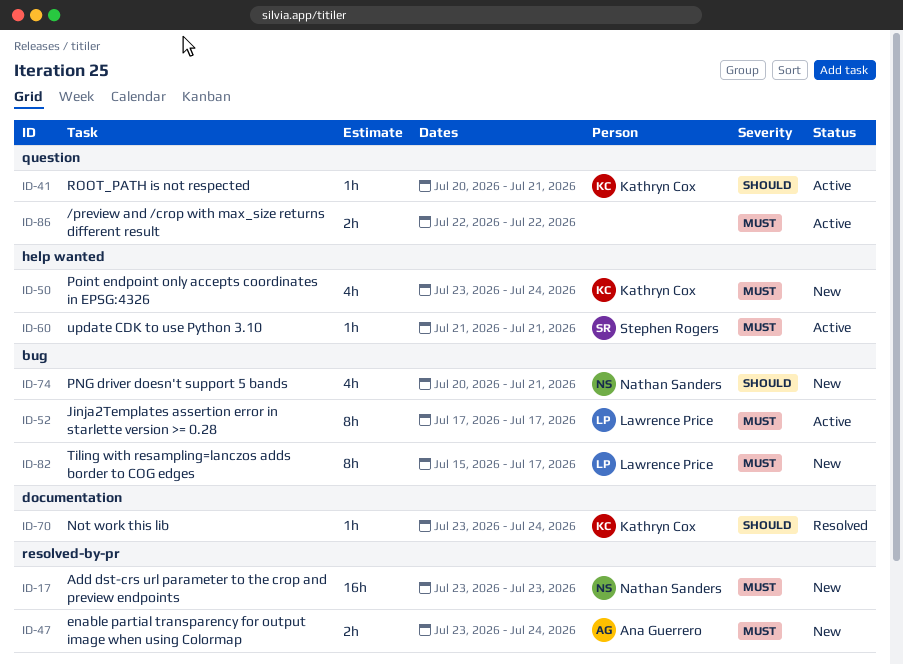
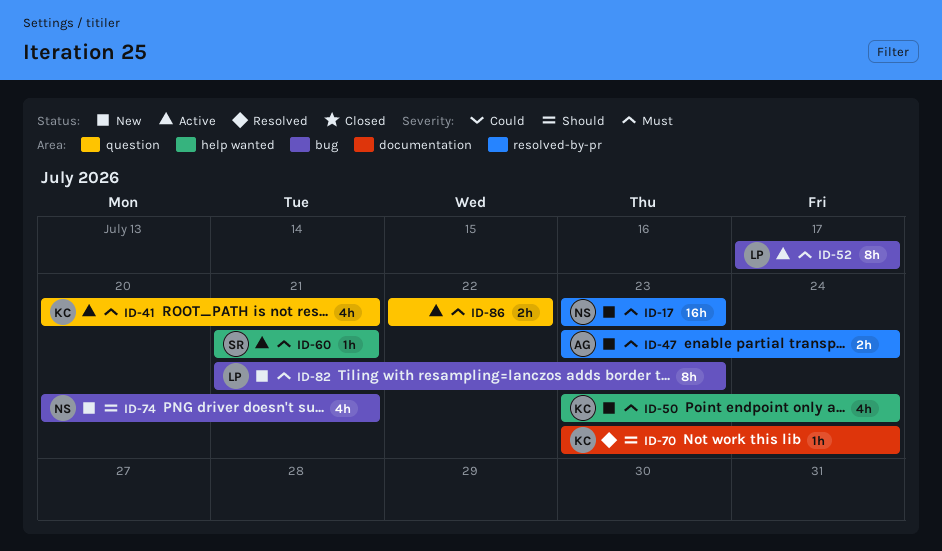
ID-41, priority: Should -> Must
ID-41, estimate: 1h -> 4h
ID-82, start: Jul 15 -> Jul 21
ID-82, due: Jul 17 -> Jul 23

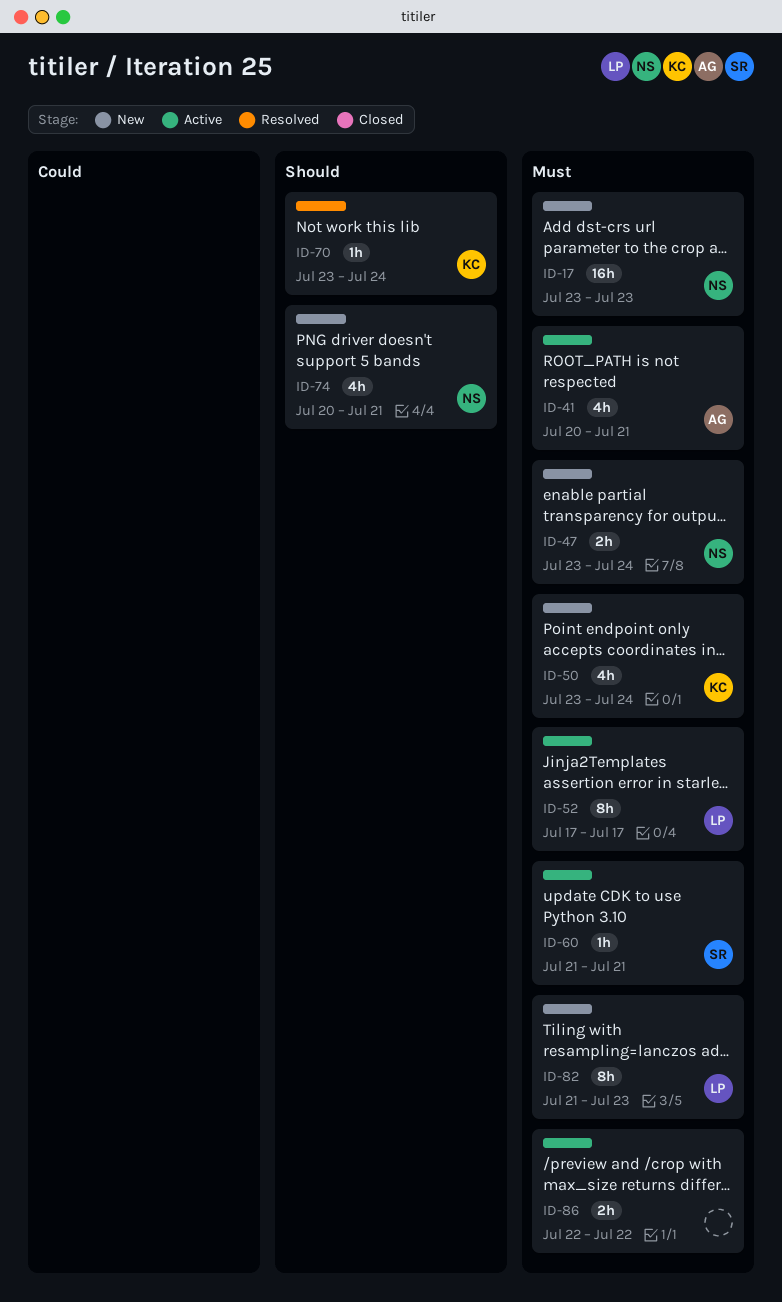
ID-41, owner: KC -> AG
ID-47, owner: AG -> NS

